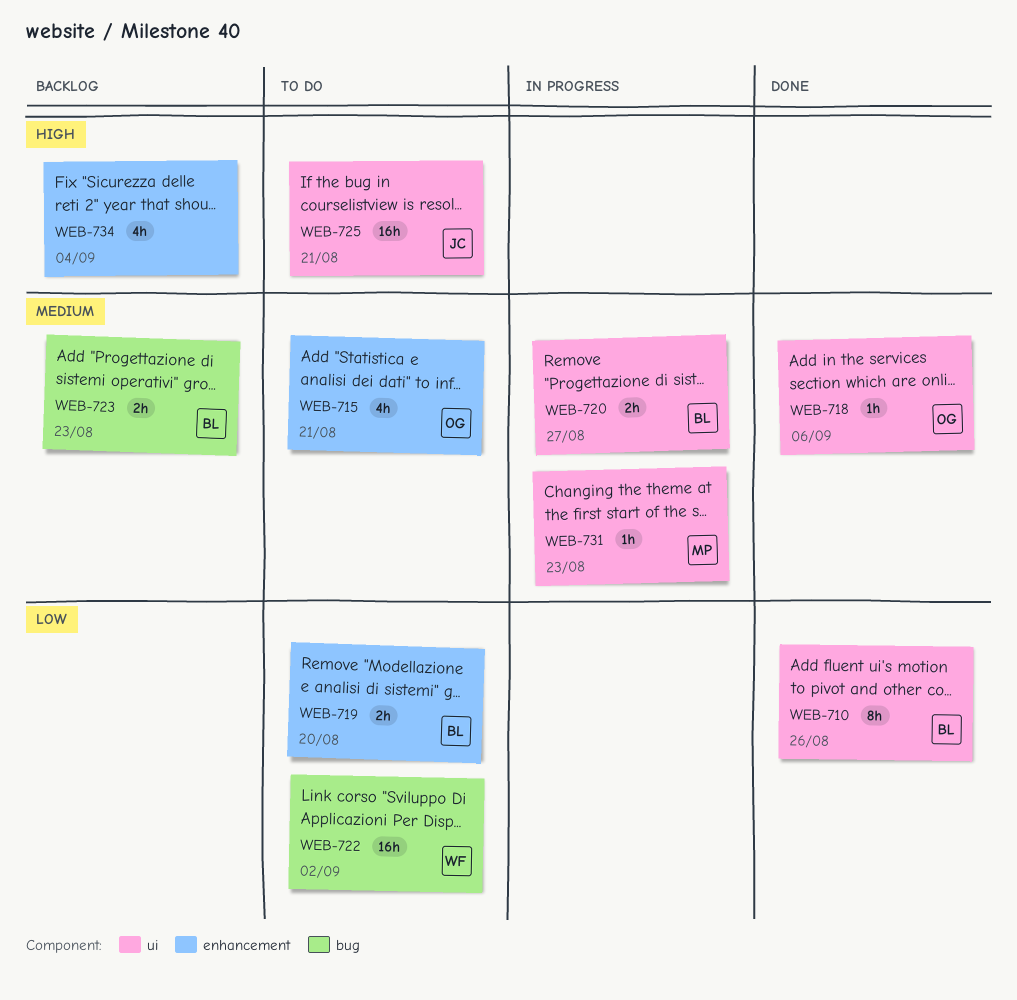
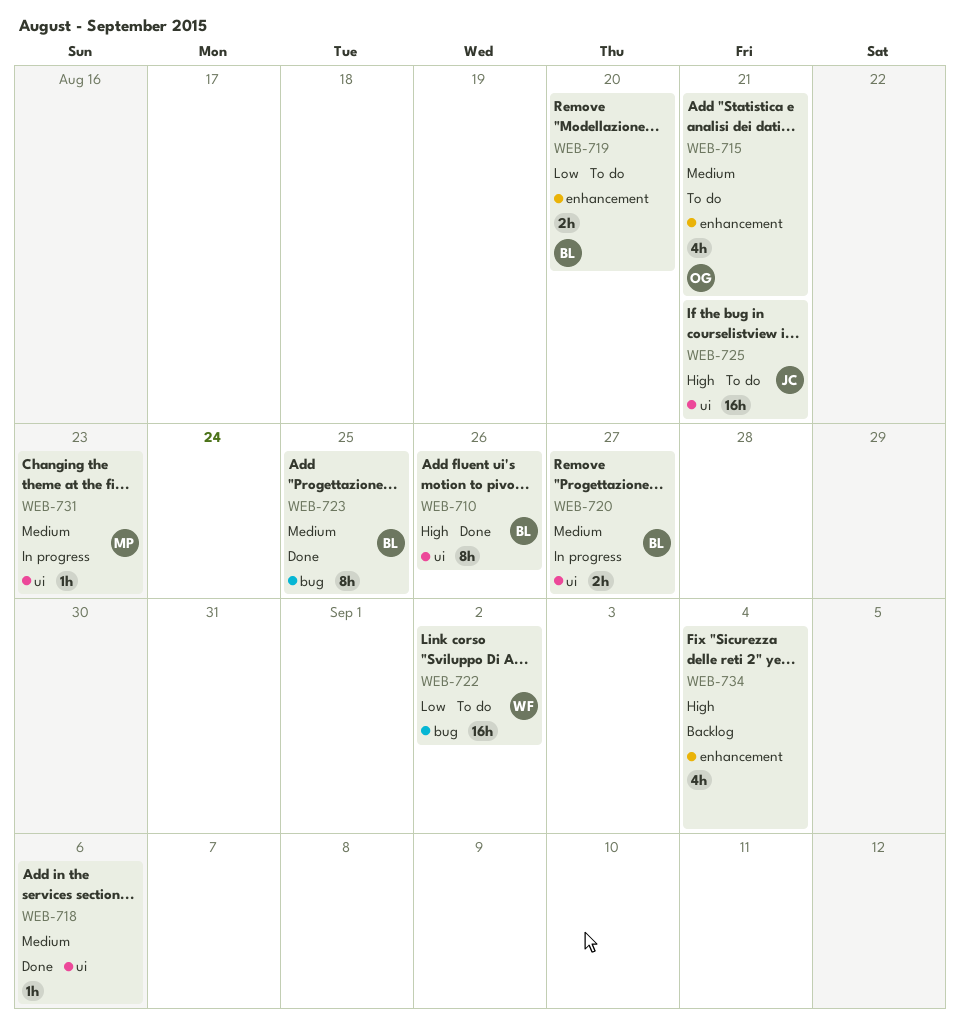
WEB-710, priority: Low -> High
WEB-718, owner: OG -> none
WEB-723, status: Backlog -> Done
WEB-723, estimate: 2h -> 8h
WEB-723, due: Aug 23 -> Aug 25

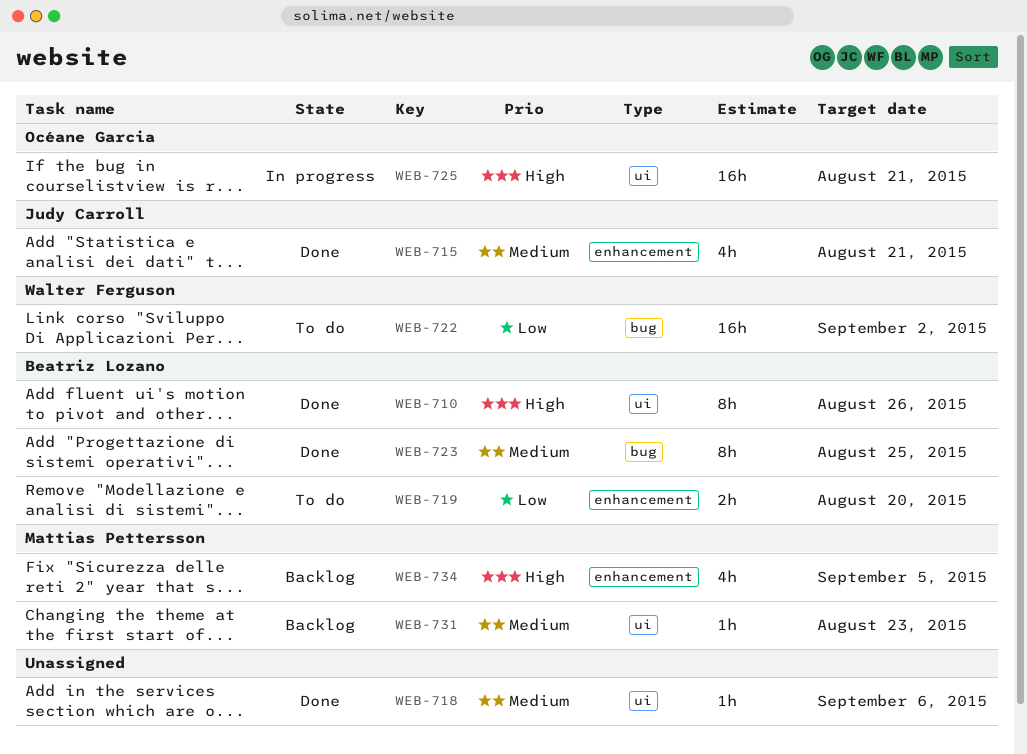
WEB-715, status: To do -> Done
WEB-715, owner: Océane Garcia -> Judy Carroll
WEB-720: present -> none
WEB-725, status: To do -> In progress
WEB-725, owner: Judy Carroll -> Océane Garcia
WEB-731, status: In progress -> Backlog
WEB-734, owner: none -> Mattias Pettersson
WEB-734, due: Sep 4 -> Sep 5

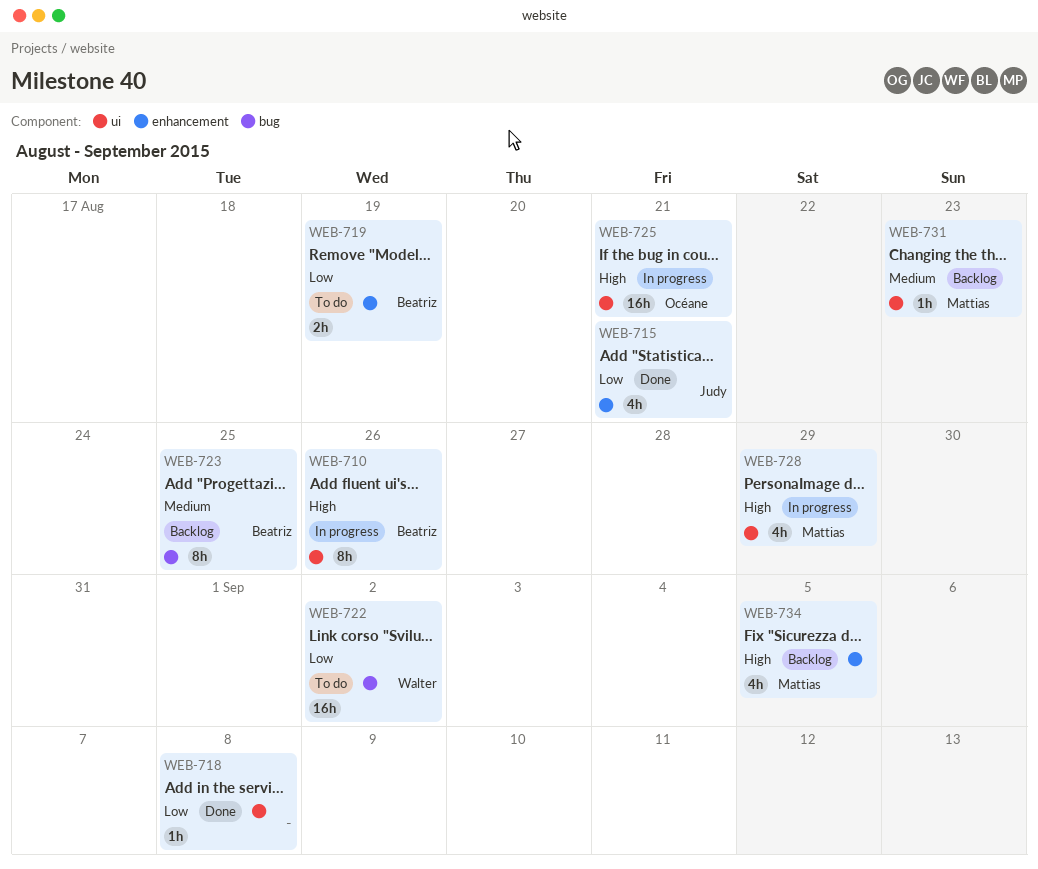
WEB-710, status: Done -> In progress
WEB-715, priority: Medium -> Low
WEB-718, priority: Medium -> Low
WEB-718, due: Sep 6 -> Sep 8
WEB-719, due: Aug 20 -> Aug 19
WEB-723, status: Done -> Backlog
WEB-728: none -> present

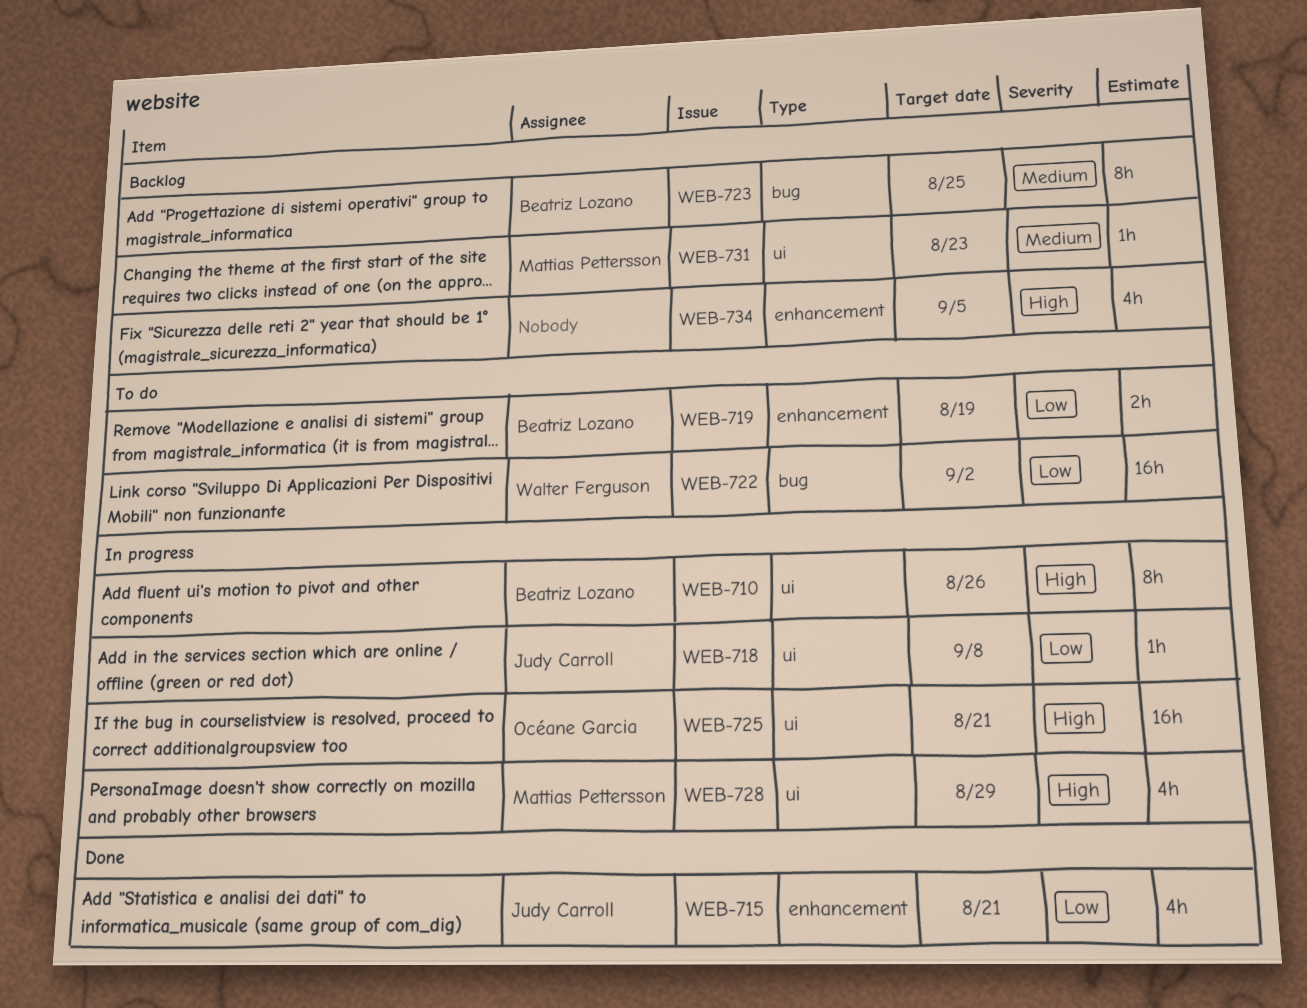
WEB-718, status: Done -> In progress
WEB-718, owner: none -> Judy Carroll
WEB-734, owner: Mattias Pettersson -> none

